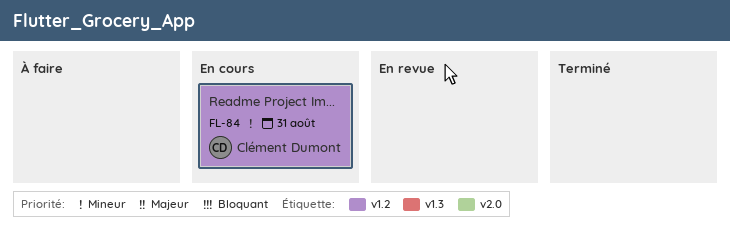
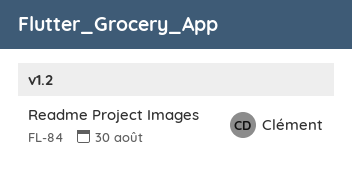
FL-84, due: Aug 31 -> Aug 30

